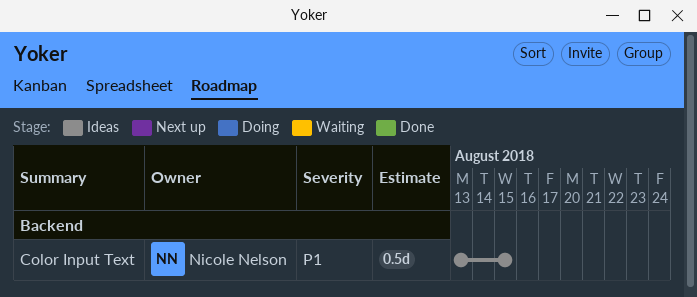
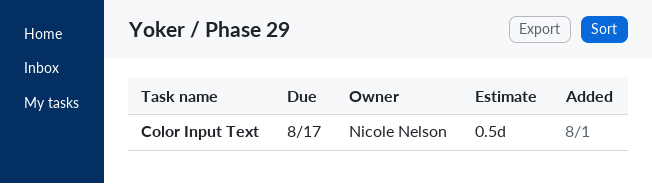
Color Input Text, due: Aug 15 -> Aug 17

